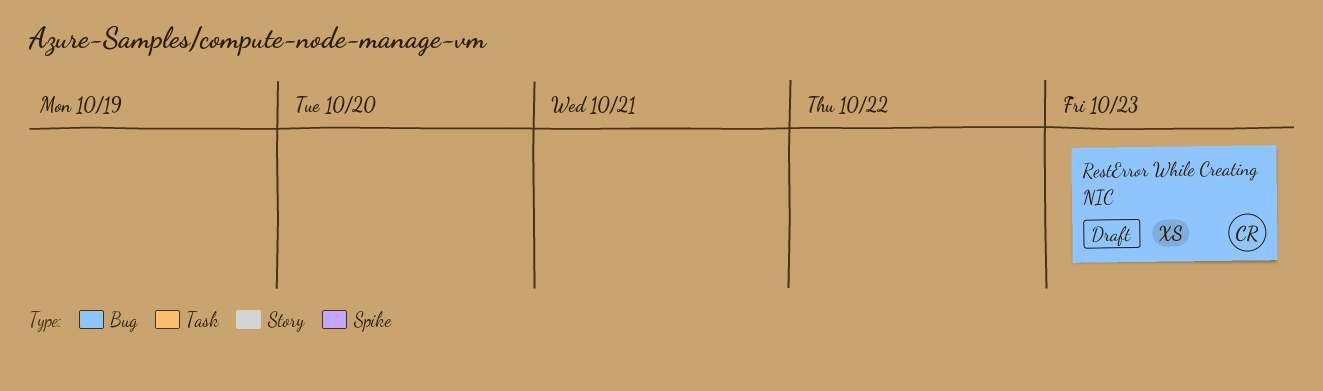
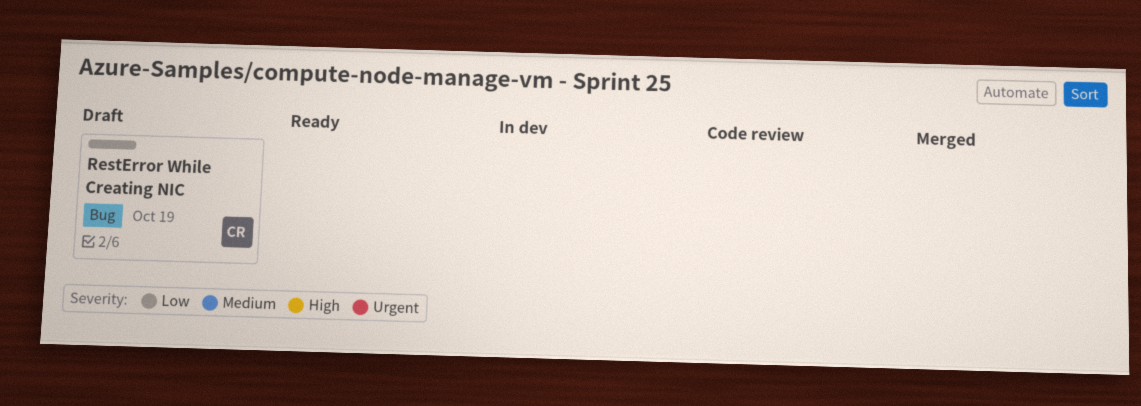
RestError While Creating NIC, due: Oct 23 -> Oct 19

